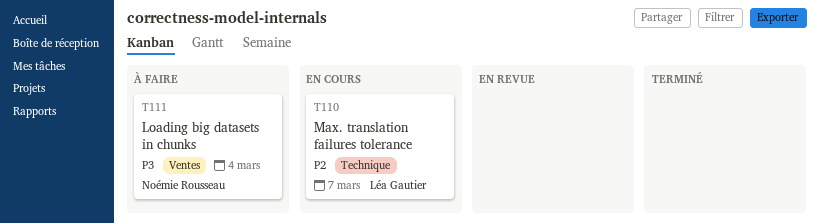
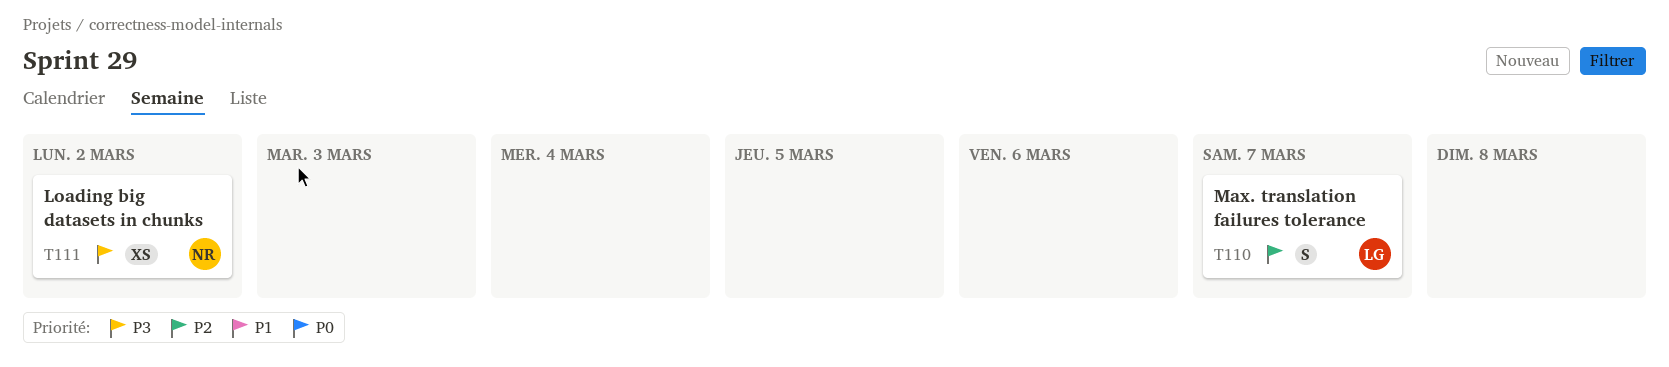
T111, due: Mar 4 -> Mar 2

